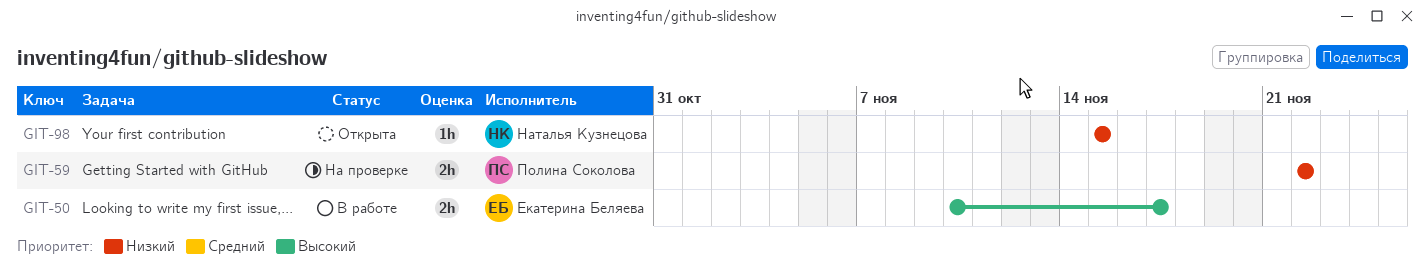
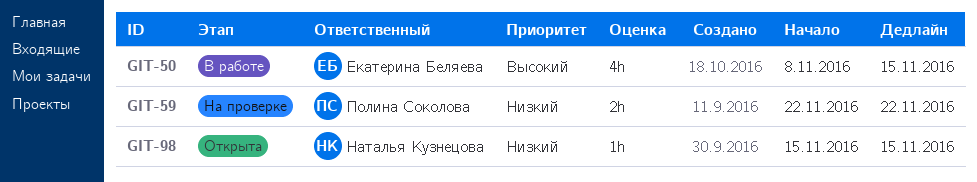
GIT-50, estimate: 2h -> 4h
GIT-50, start: Nov 10 -> Nov 8
GIT-50, due: Nov 17 -> Nov 15

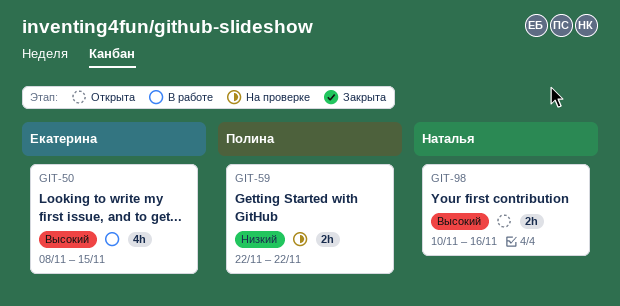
GIT-98, priority: Низкий -> Высокий
GIT-98, estimate: 1h -> 2h
GIT-98, start: Nov 15 -> Nov 10
GIT-98, due: Nov 15 -> Nov 16

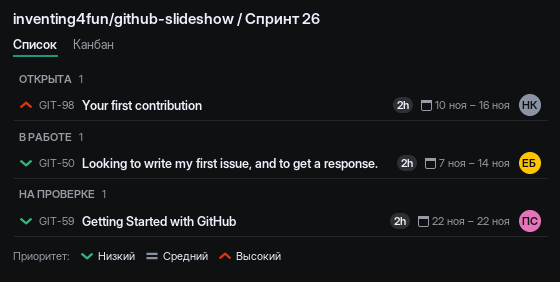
GIT-50, priority: Высокий -> Низкий
GIT-50, estimate: 4h -> 2h
GIT-50, start: Nov 8 -> Nov 7
GIT-50, due: Nov 15 -> Nov 14

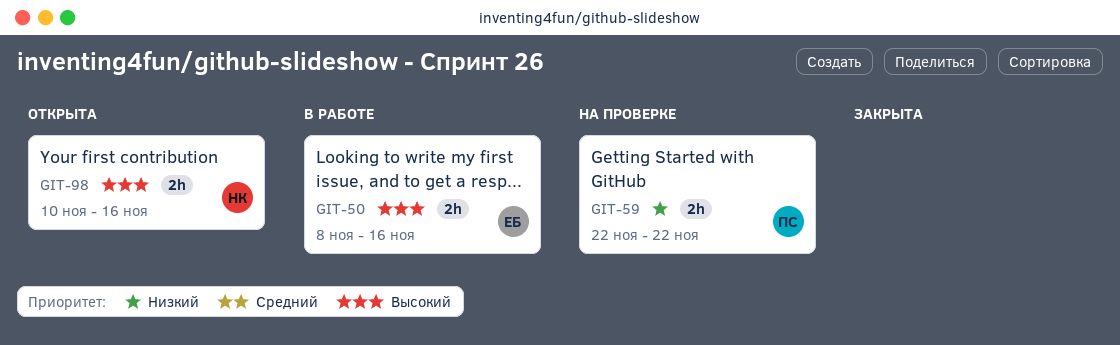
GIT-50, priority: Низкий -> Высокий
GIT-50, start: Nov 7 -> Nov 8
GIT-50, due: Nov 14 -> Nov 16

